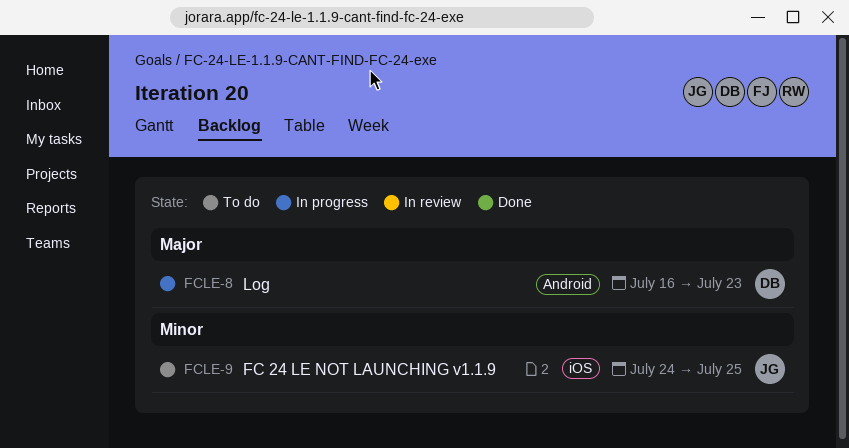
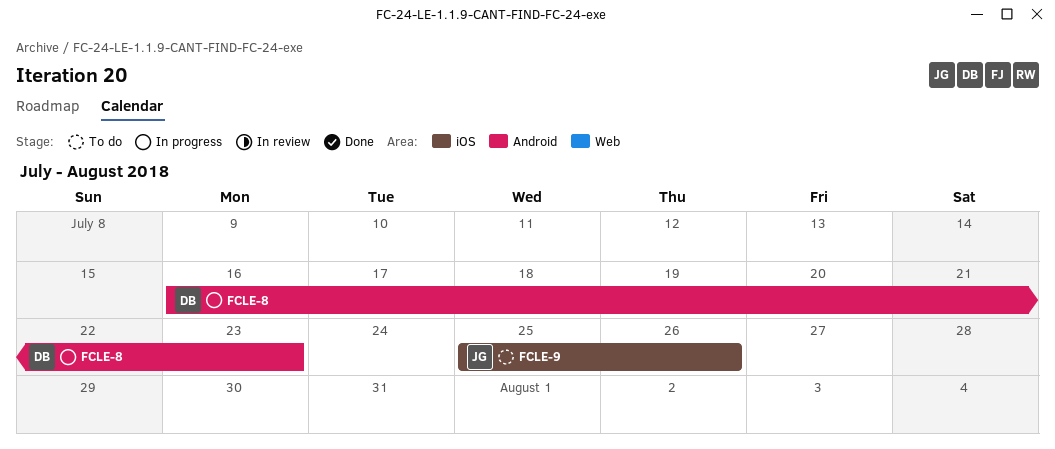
FCLE-9, start: Jul 24 -> Jul 25
FCLE-9, due: Jul 25 -> Jul 26

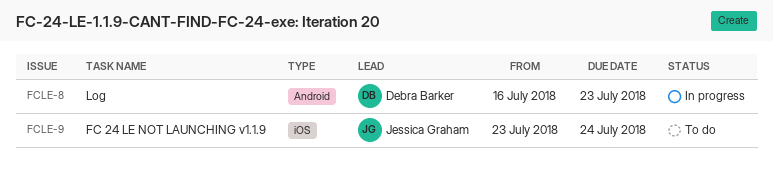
FCLE-9, start: Jul 25 -> Jul 23
FCLE-9, due: Jul 26 -> Jul 24

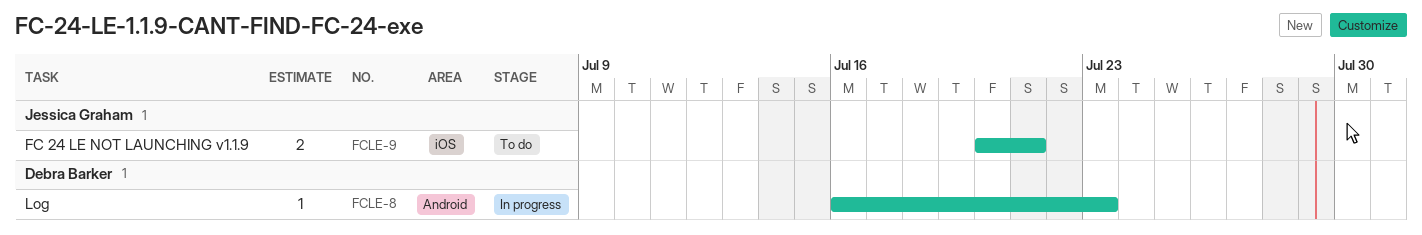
FCLE-9, start: Jul 23 -> Jul 20
FCLE-9, due: Jul 24 -> Jul 21

